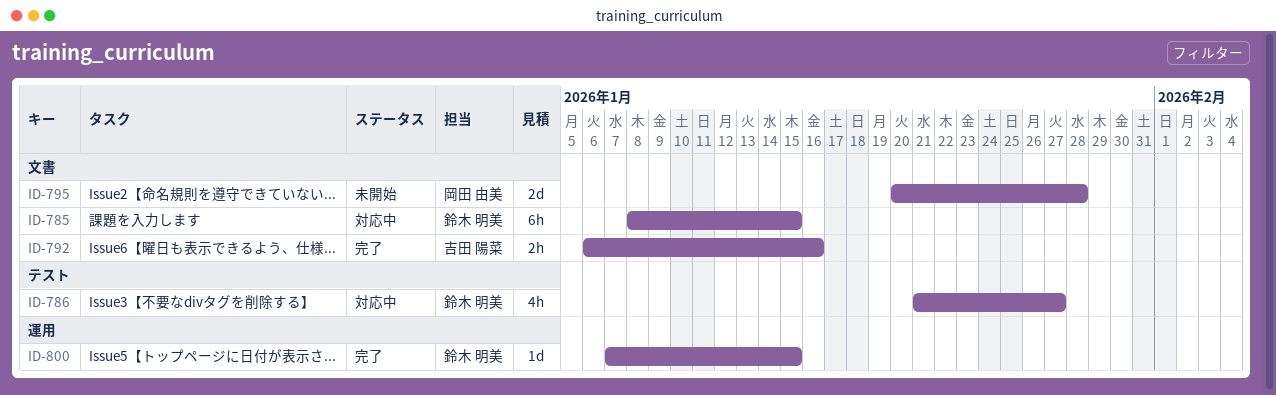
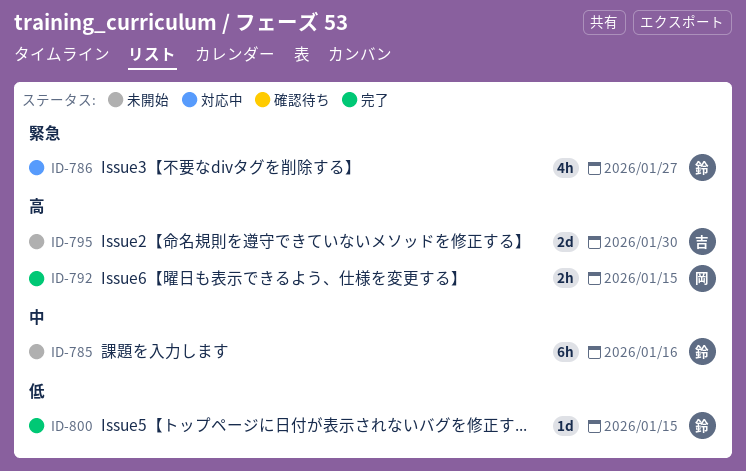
ID-785, status: 対応中 -> 未開始
ID-785, due: Jan 15 -> Jan 16
ID-792, owner: 吉田 陽菜 -> 岡田 由美
ID-792, due: Jan 16 -> Jan 15
ID-795, owner: 岡田 由美 -> 吉田 陽菜
ID-795, due: Jan 28 -> Jan 30

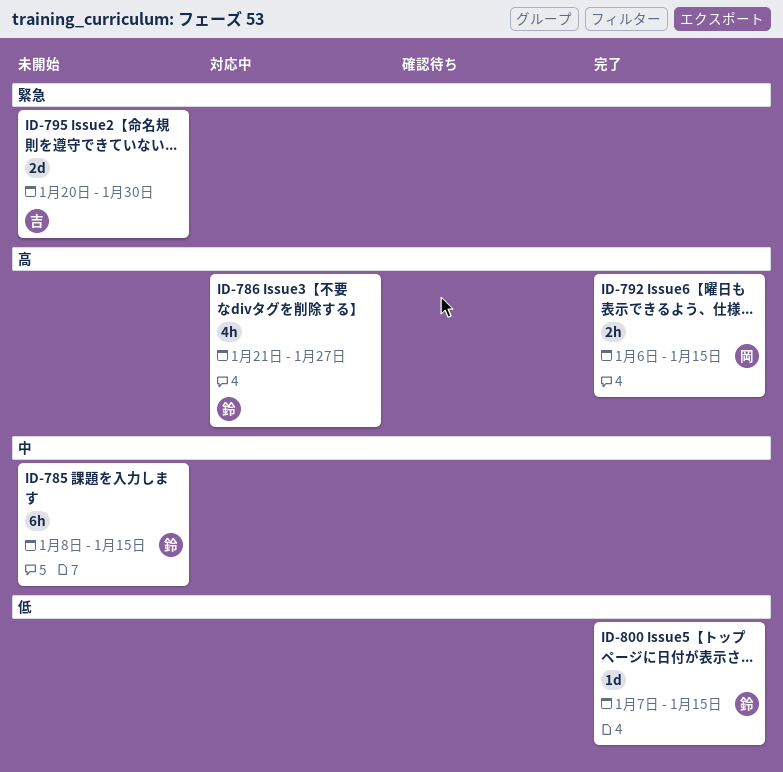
ID-785, due: Jan 16 -> Jan 15
ID-786, priority: 緊急 -> 高
ID-795, priority: 高 -> 緊急

